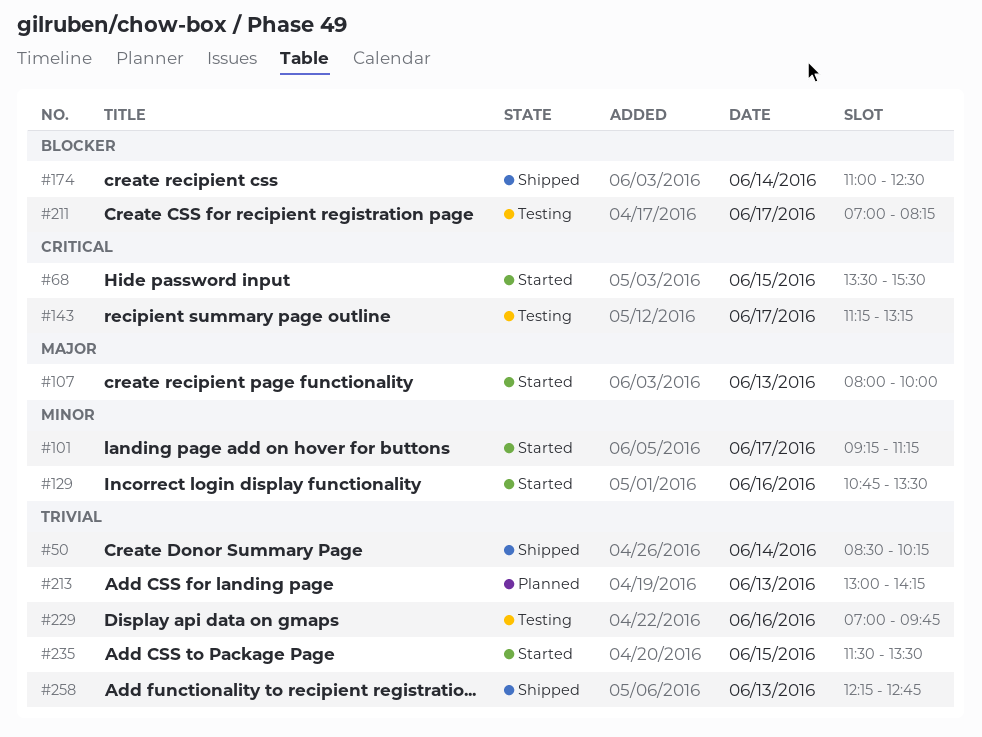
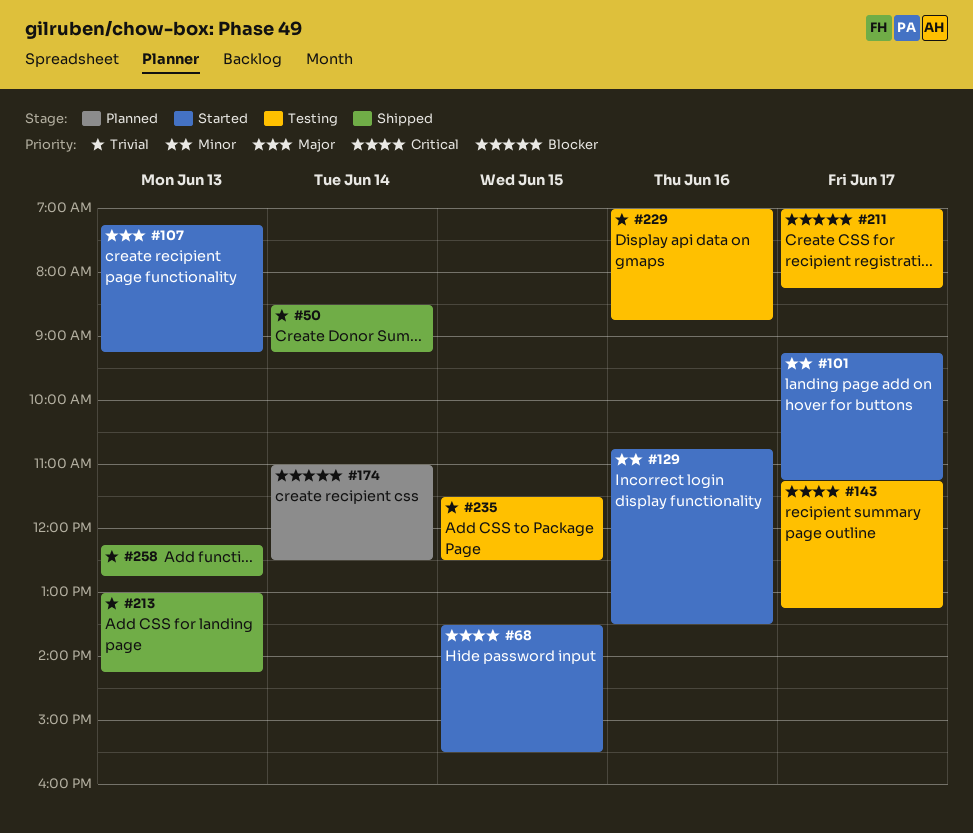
#50, ends: 10:15 -> 09:15
#107, begins: 08:00 -> 07:15
#107, ends: 10:00 -> 09:15
#174, status: Shipped -> Planned
#213, status: Planned -> Shipped
#229, ends: 09:45 -> 08:45
#235, status: Started -> Testing
#235, ends: 13:30 -> 12:30

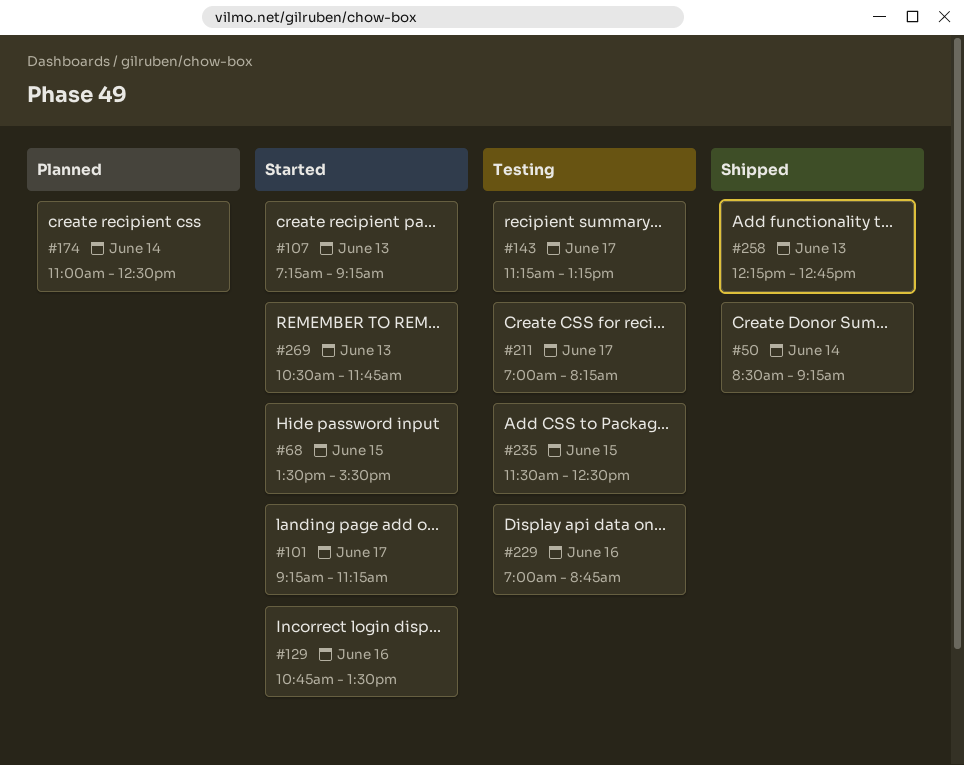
#213: present -> none
#269: none -> present

